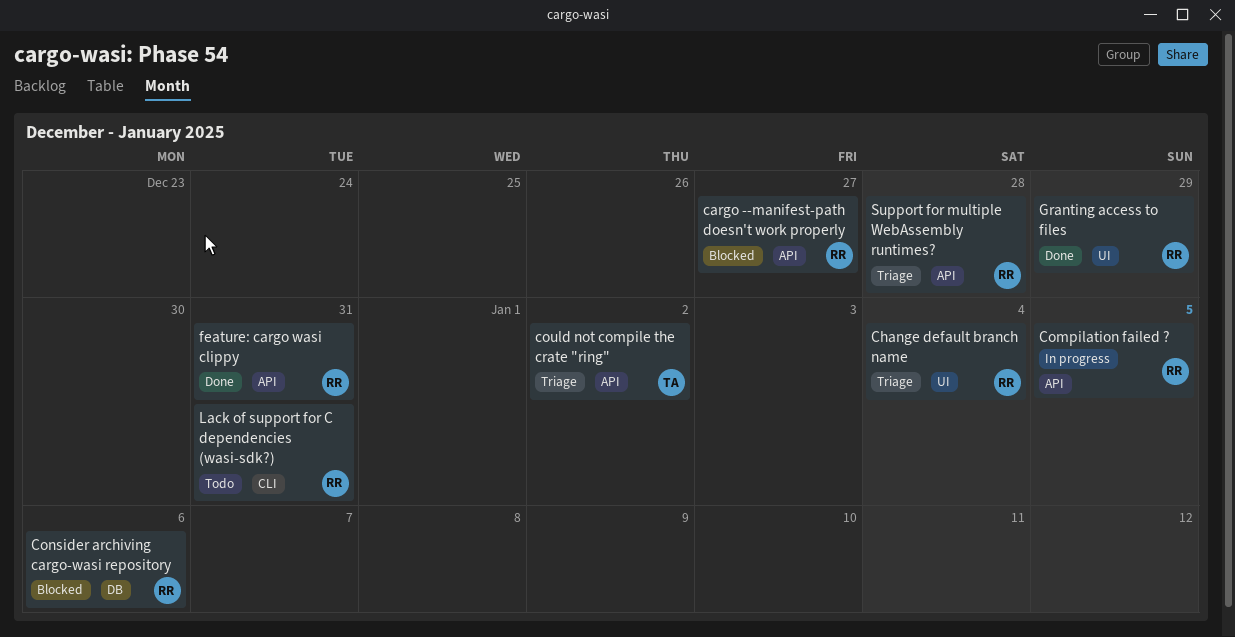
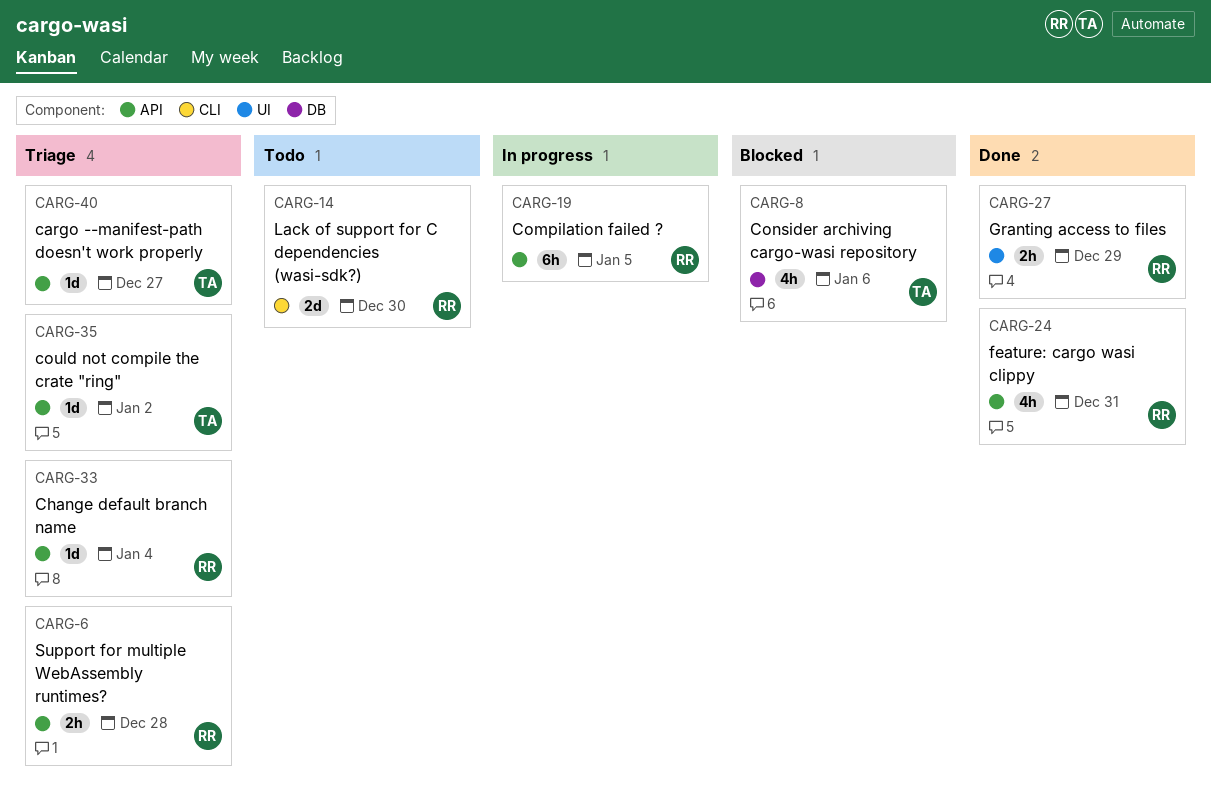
cargo --manifest-path doesn't work properly, status: Blocked -> Triage
cargo --manifest-path doesn't work properly, owner: RR -> TA
Change default branch name, label: UI -> API
Consider archiving cargo-wasi repository, owner: RR -> TA
Lack of support for C dependencies (wasi-sdk?), due: Dec 31 -> Dec 30

